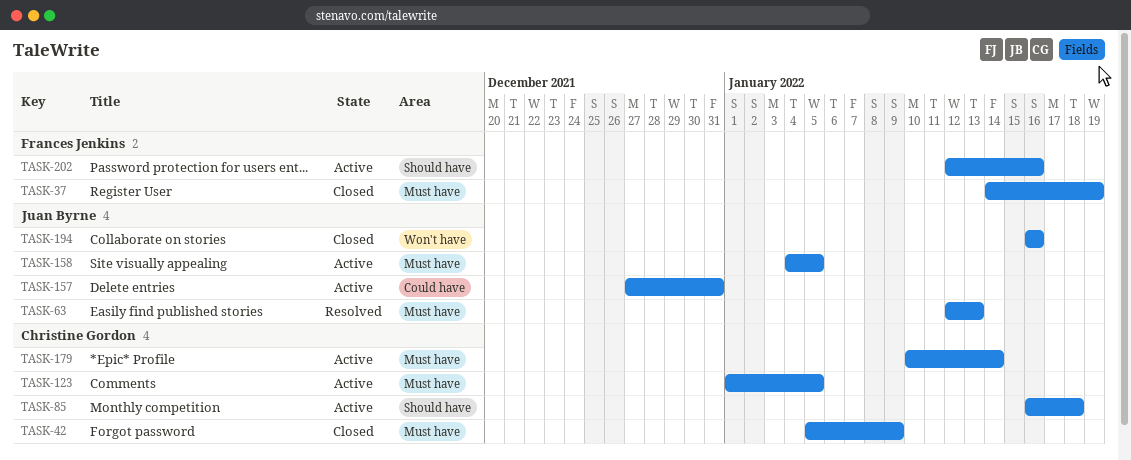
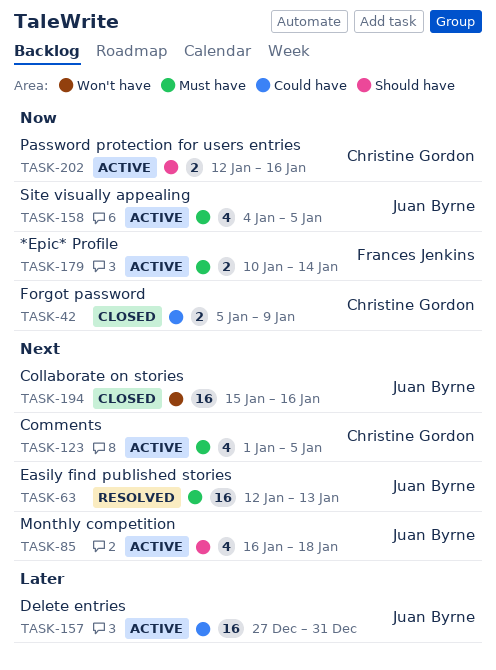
TASK-37: present -> none
TASK-42, label: Must have -> Could have
TASK-85, owner: Christine Gordon -> Juan Byrne
TASK-179, owner: Christine Gordon -> Frances Jenkins
TASK-194, start: Jan 16 -> Jan 15
TASK-202, owner: Frances Jenkins -> Christine Gordon

